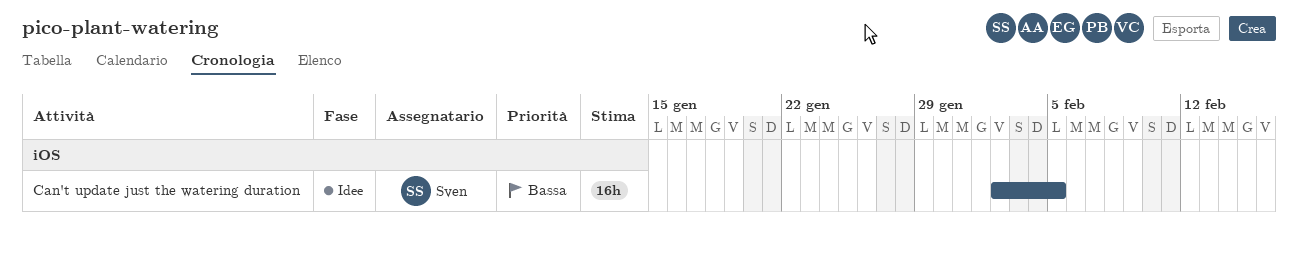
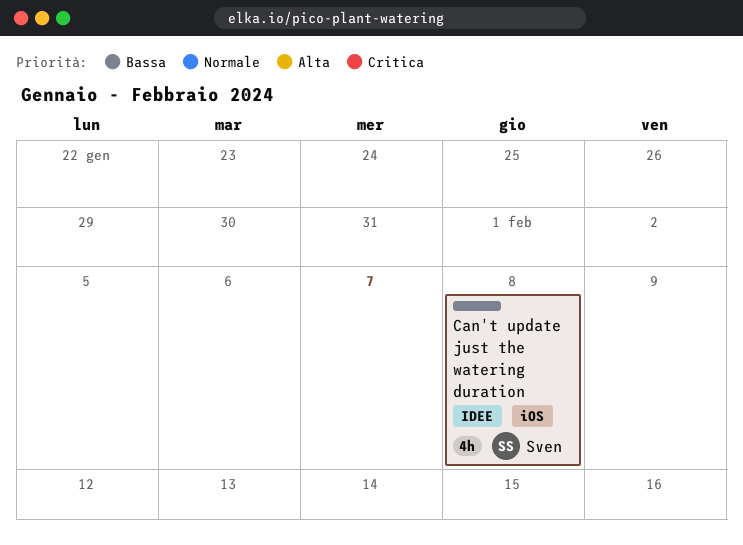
Can't update just the watering duration, estimate: 16h -> 4h
Can't update just the watering duration, due: Feb 5 -> Feb 8

